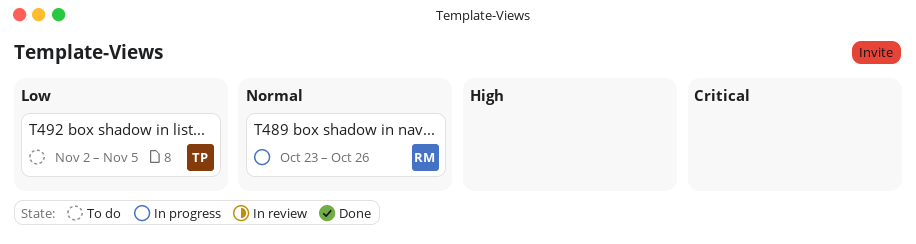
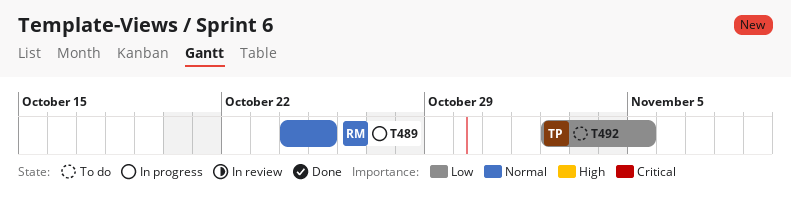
T489, start: Oct 23 -> Oct 24
T489, due: Oct 26 -> Oct 25

